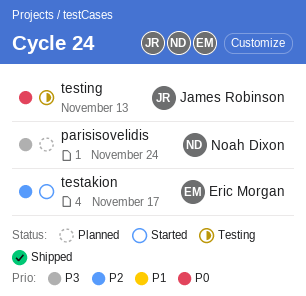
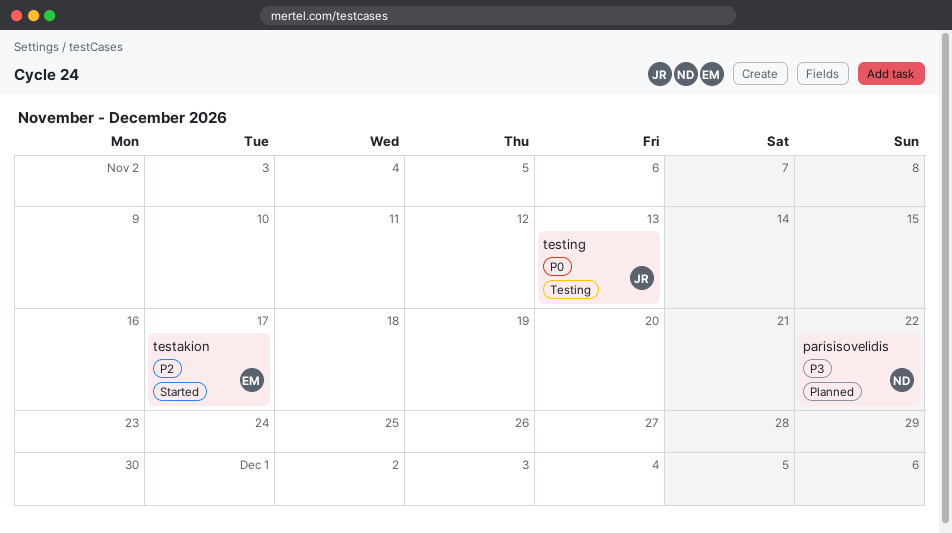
parisisovelidis, due: Nov 24 -> Nov 22

